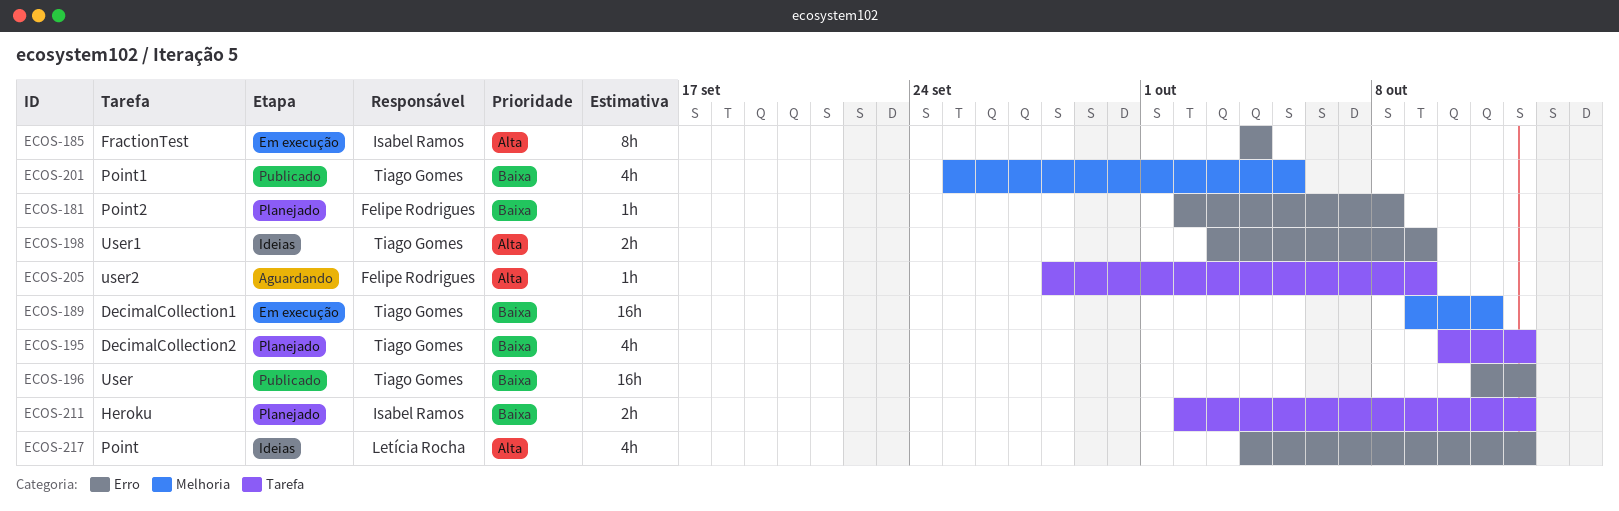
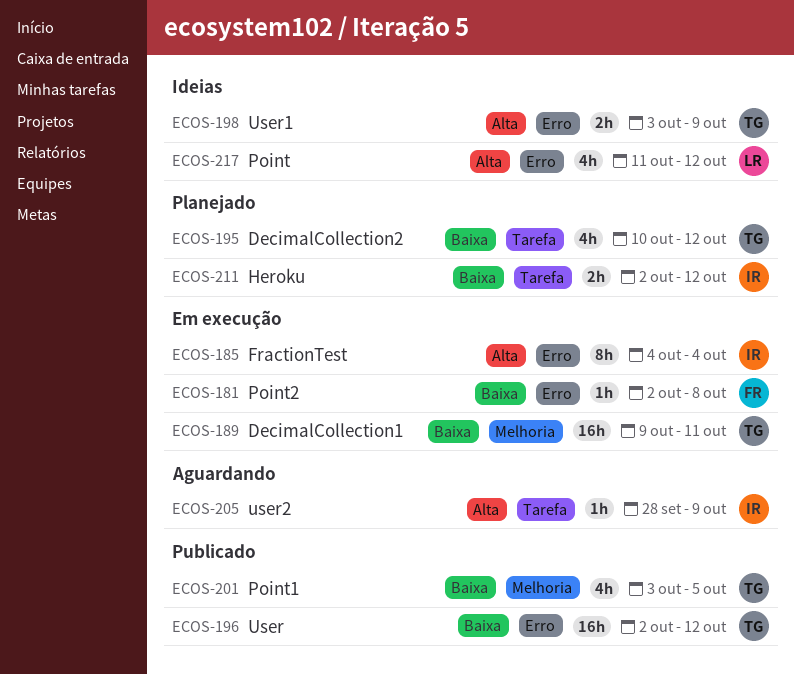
ECOS-181, status: Planejado -> Em execução
ECOS-196, start: Oct 11 -> Oct 2
ECOS-201, start: Sep 25 -> Oct 3
ECOS-205, owner: Felipe Rodrigues -> Isabel Ramos
ECOS-217, start: Oct 4 -> Oct 11

